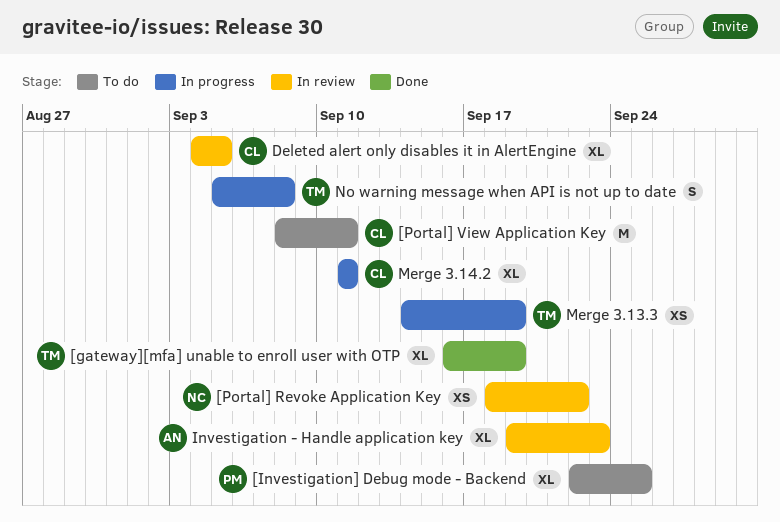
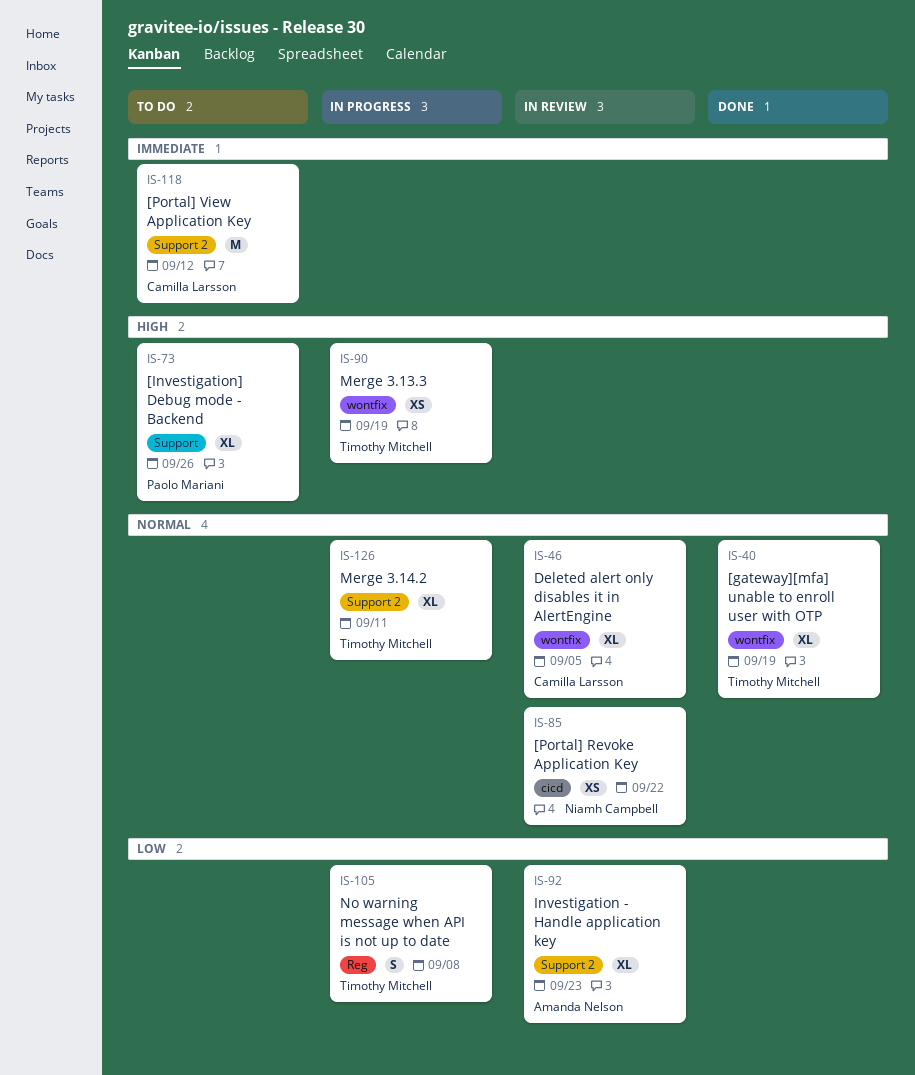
[Investigation] Debug mode - Backend, due: Sep 25 -> Sep 26
[Portal] View Application Key, due: Sep 11 -> Sep 12
Merge 3.14.2, owner: Camilla Larsson -> Timothy Mitchell

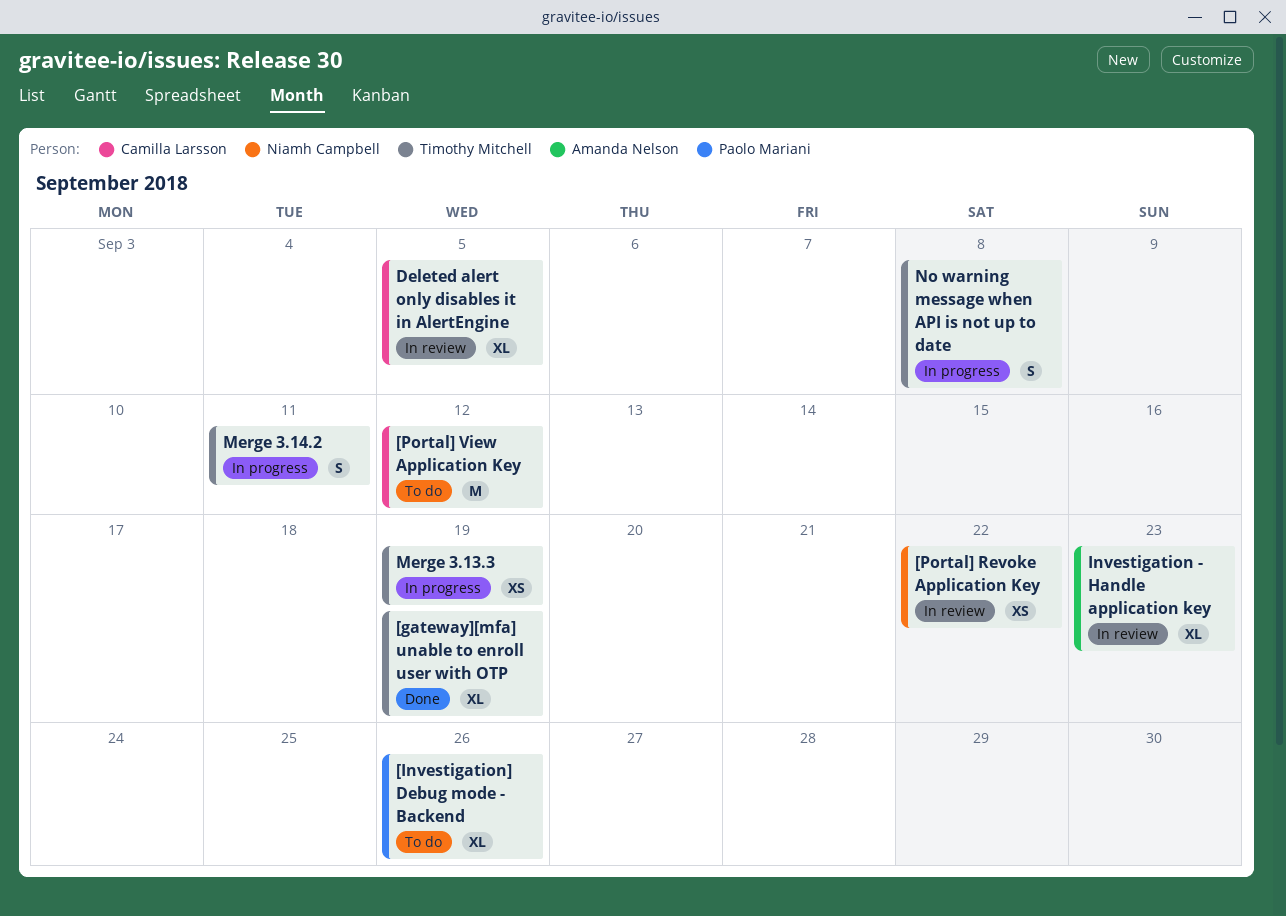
Merge 3.14.2, estimate: XL -> S

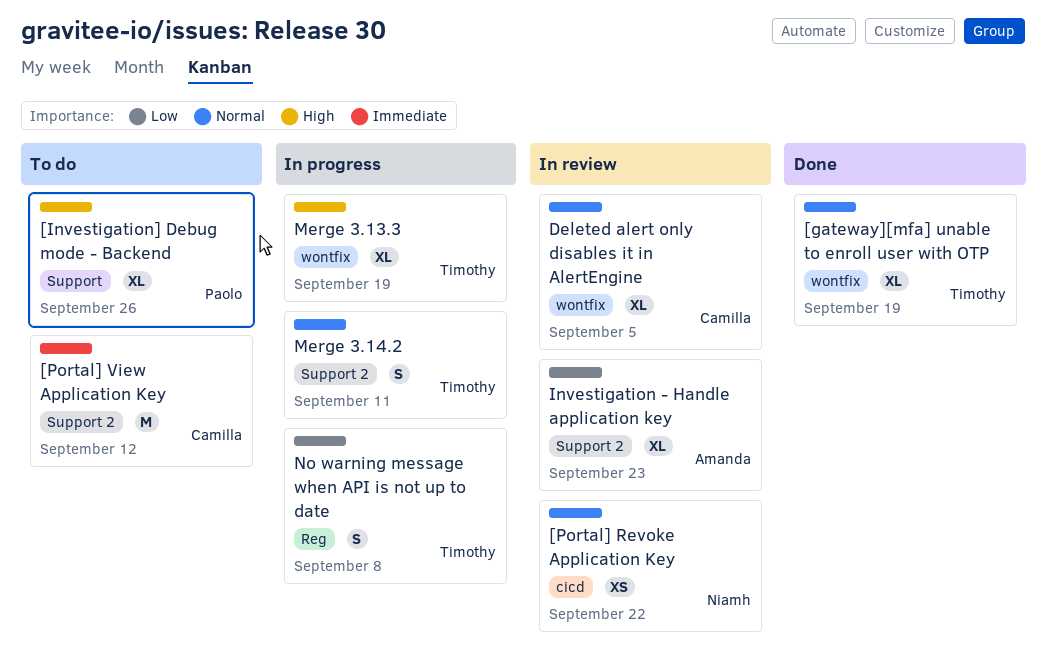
Merge 3.13.3, estimate: XS -> XL

